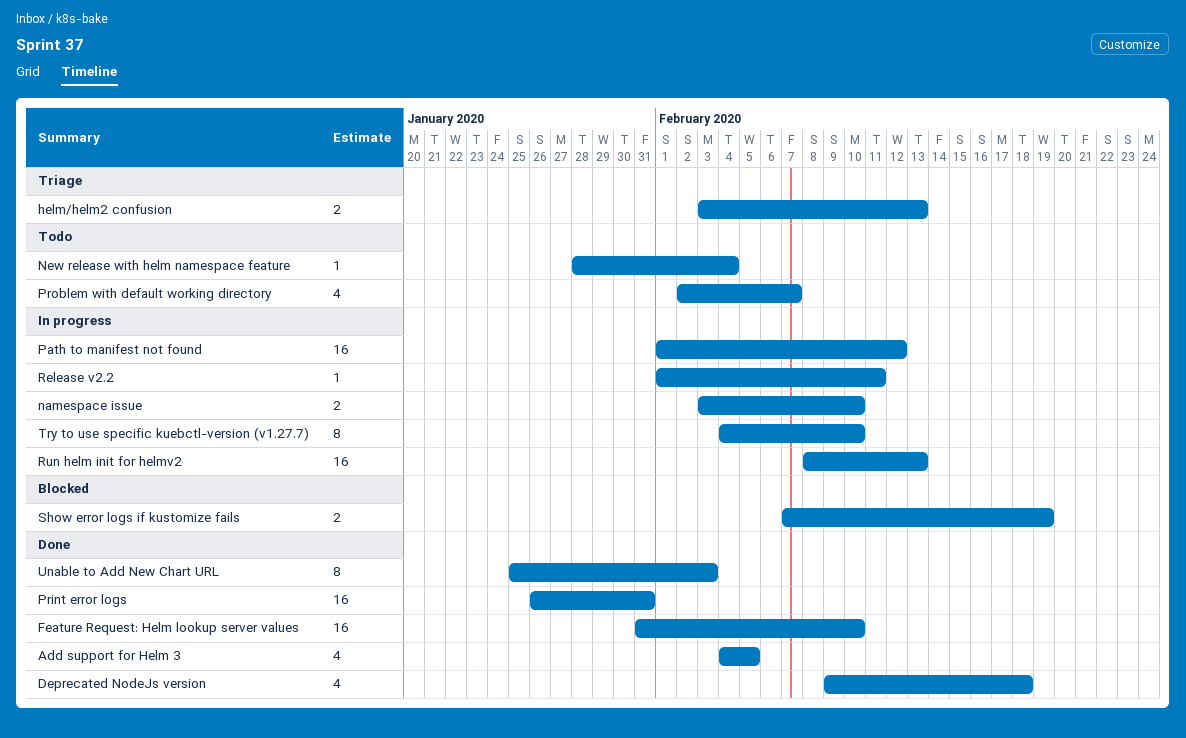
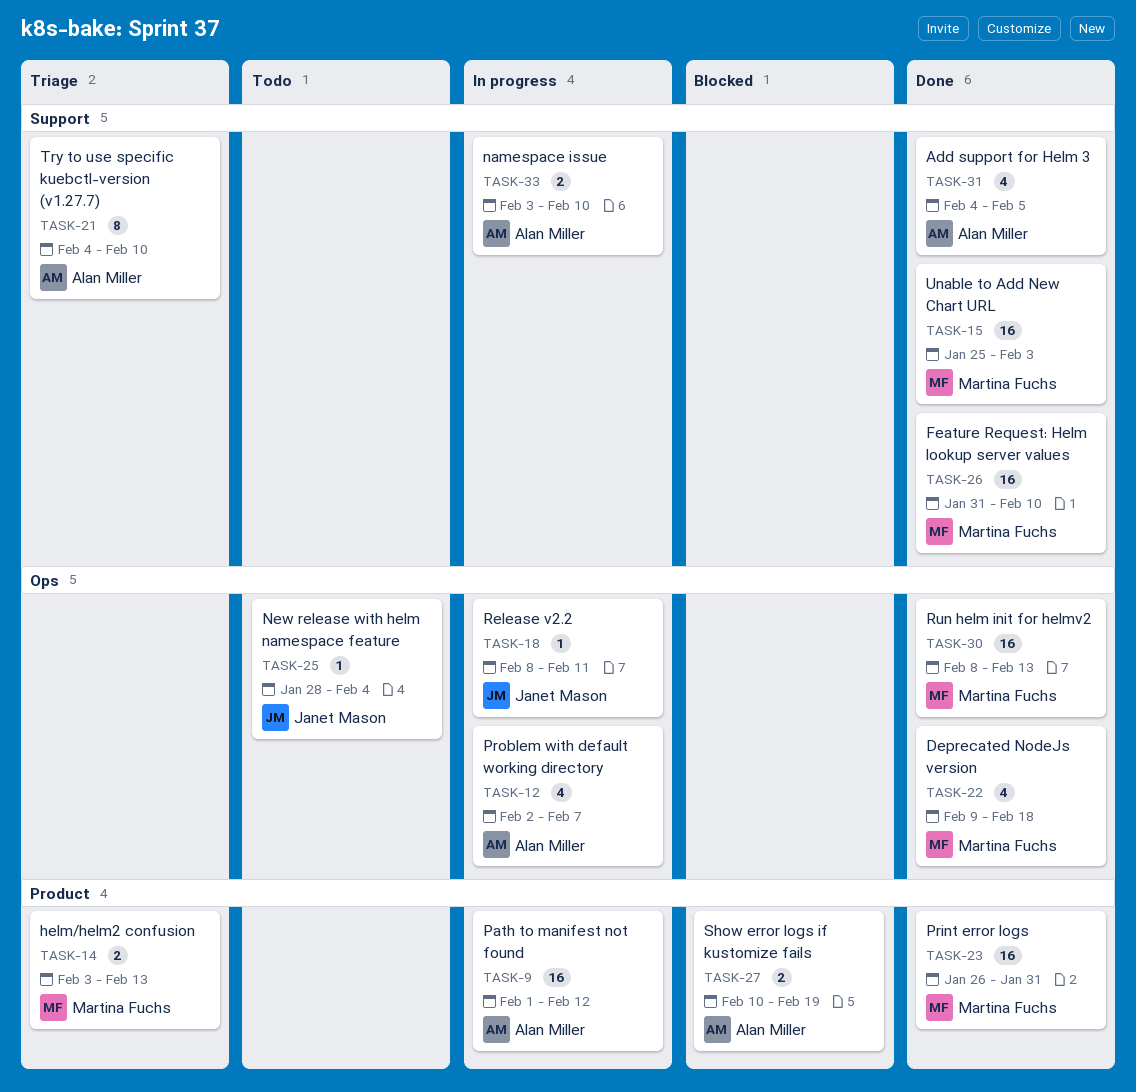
Problem with default working directory, status: Todo -> In progress
Release v2.2, start: Feb 1 -> Feb 8
Run helm init for helmv2, status: In progress -> Done
Show error logs if kustomize fails, start: Feb 7 -> Feb 10
Try to use specific kuebctl-version (v1.27.7), status: In progress -> Triage
Unable to Add New Chart URL, estimate: 8 -> 16

